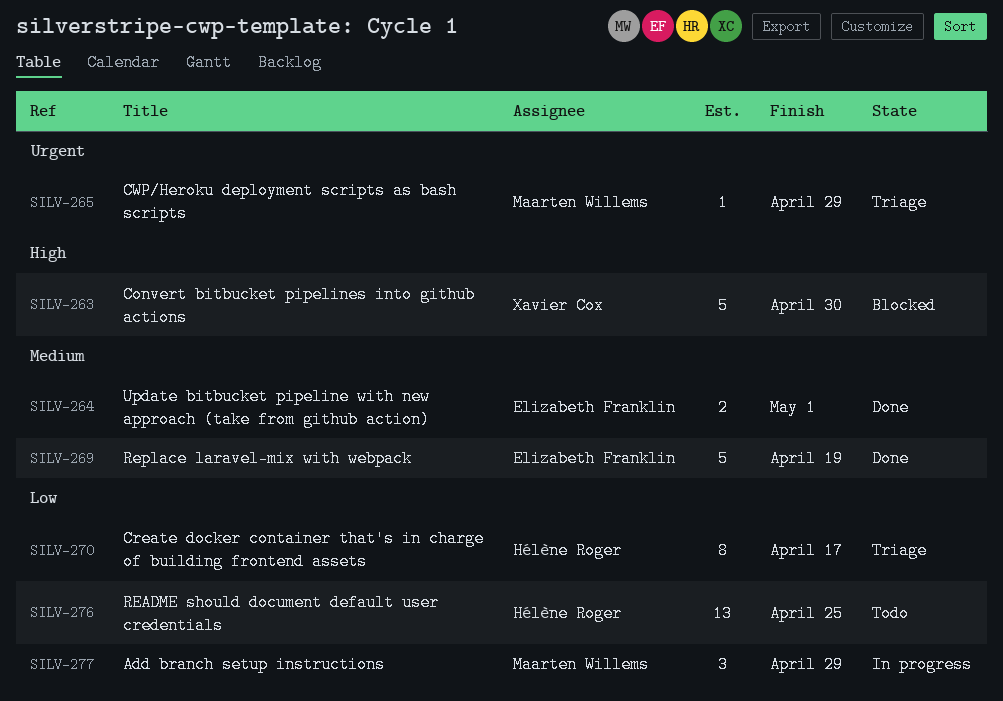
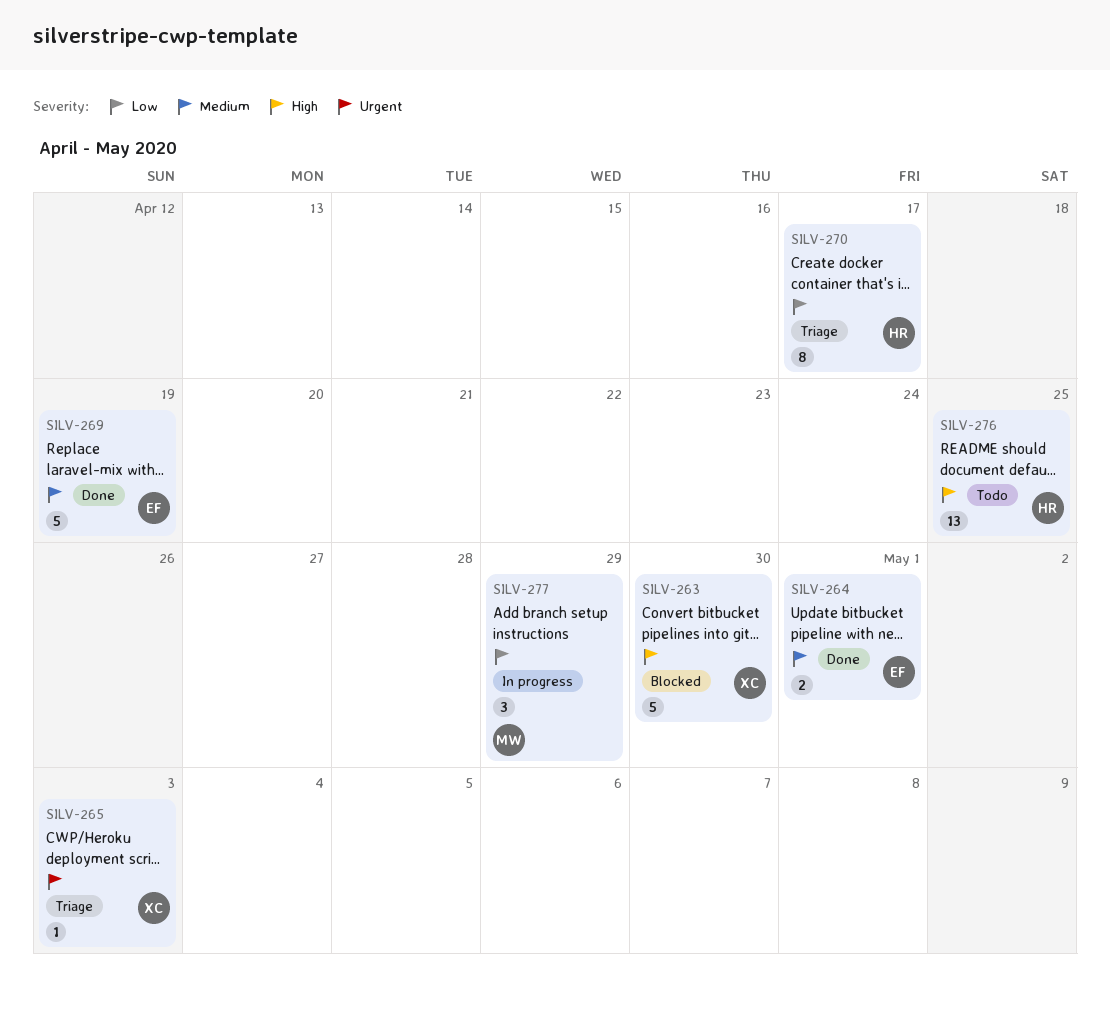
SILV-265, owner: Maarten Willems -> Xavier Cox
SILV-265, due: Apr 29 -> May 3
SILV-276, priority: Low -> High

